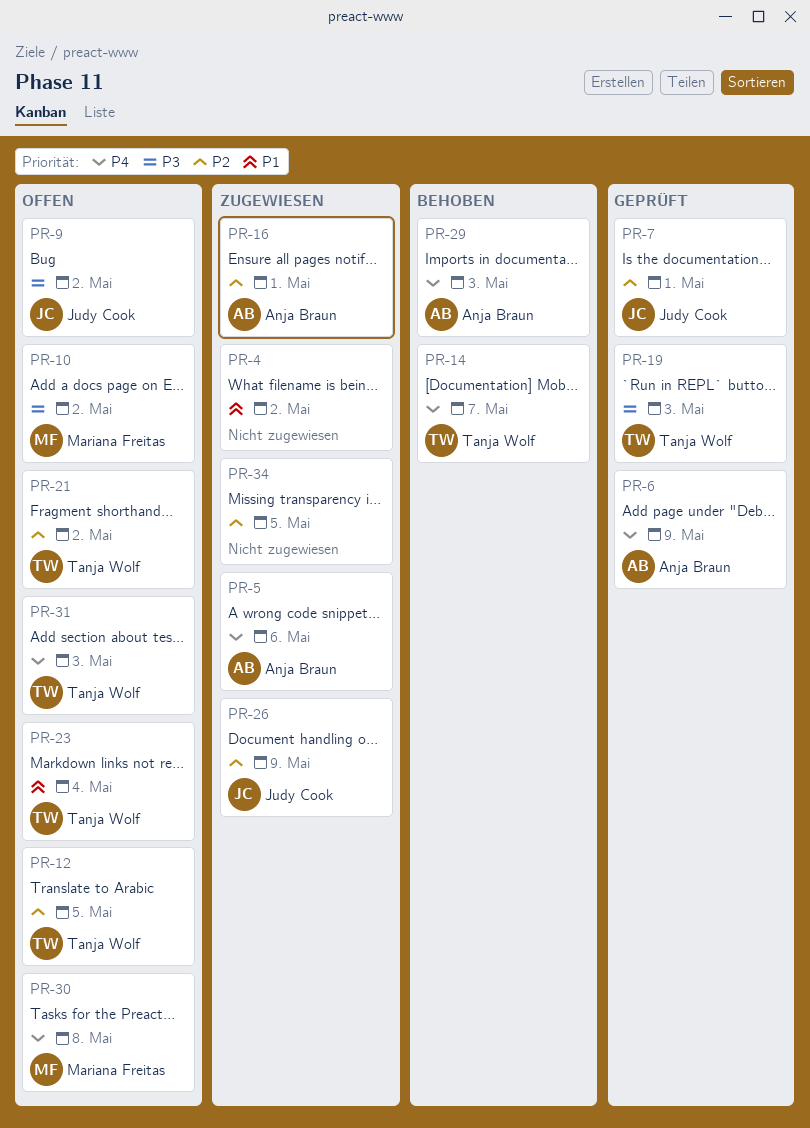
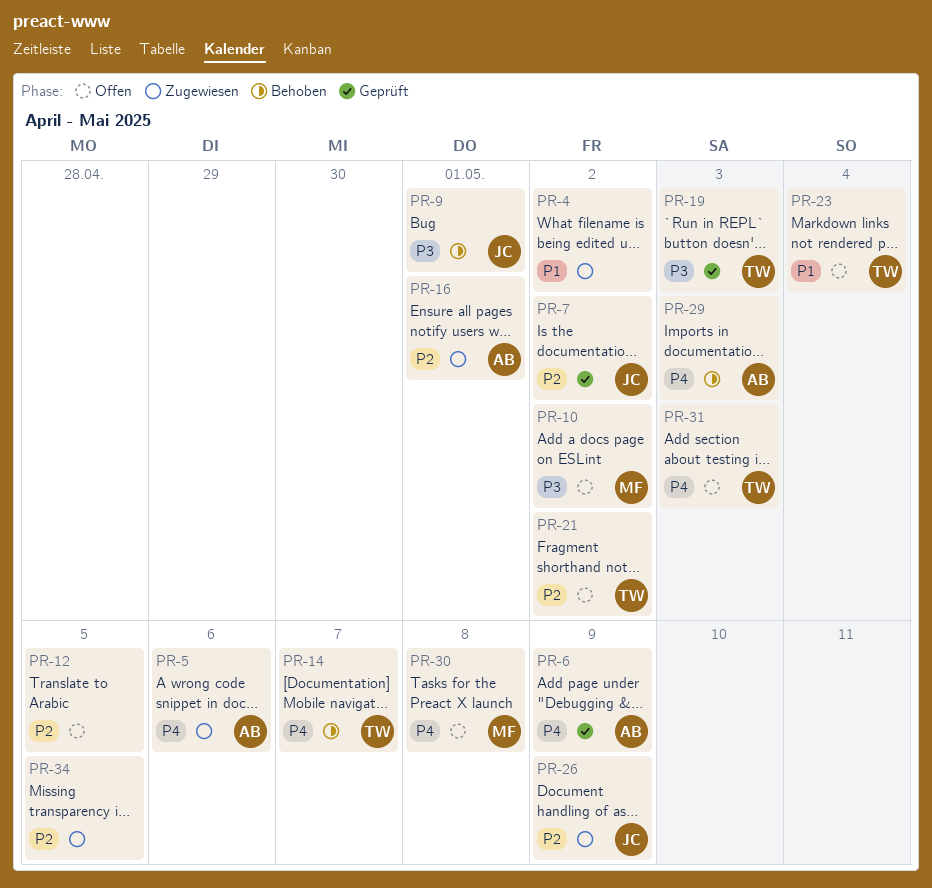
PR-7, due: May 1 -> May 2
PR-9, status: Offen -> Behoben
PR-9, due: May 2 -> May 1
PR-12, owner: Tanja Wolf -> none

